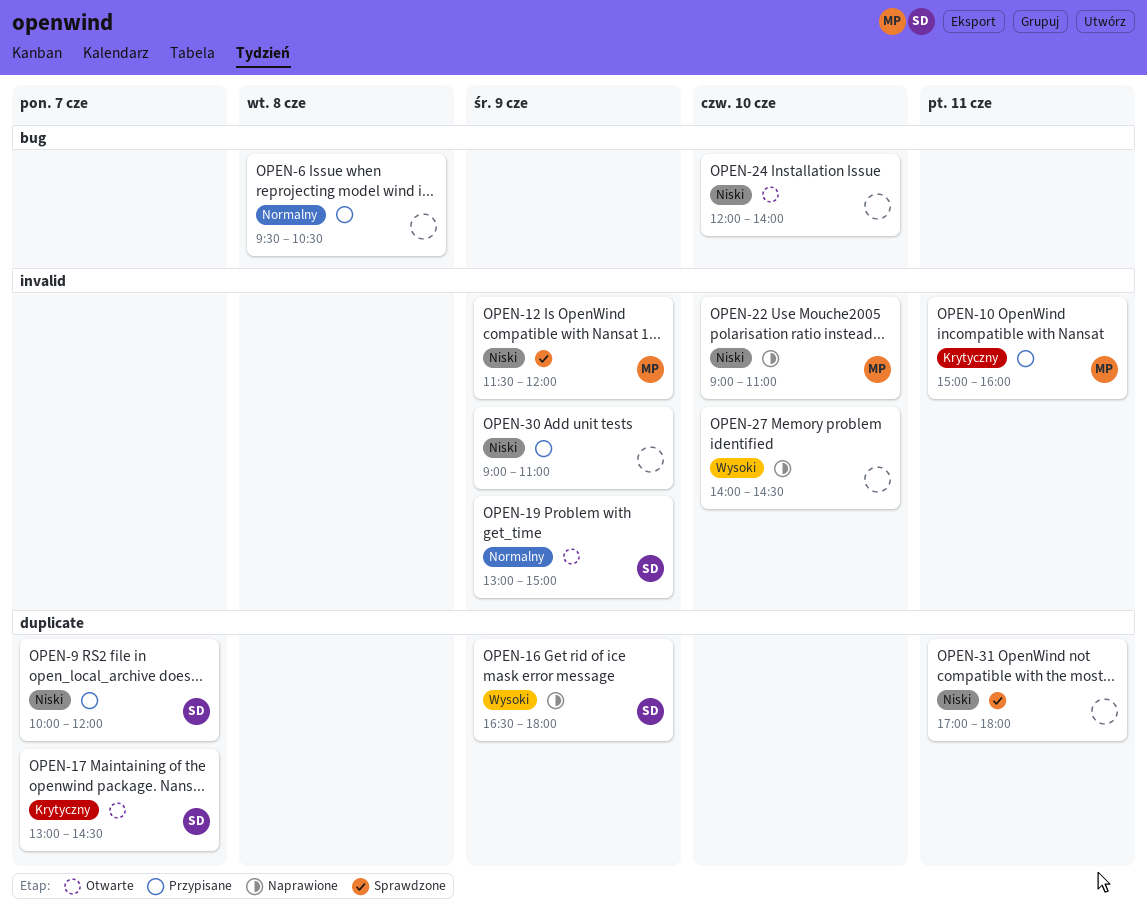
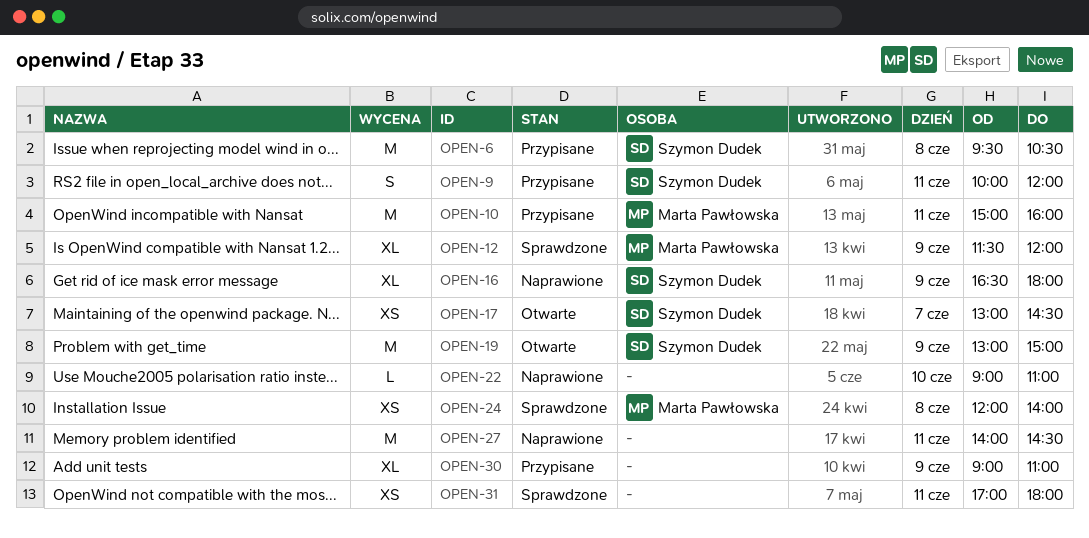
OPEN-6, owner: none -> Szymon Dudek
OPEN-9, day: Jun 7 -> Jun 11
OPEN-22, owner: Marta Pawłowska -> none
OPEN-24, status: Otwarte -> Sprawdzone
OPEN-24, owner: none -> Marta Pawłowska
OPEN-24, day: Jun 10 -> Jun 8
OPEN-27, day: Jun 10 -> Jun 11

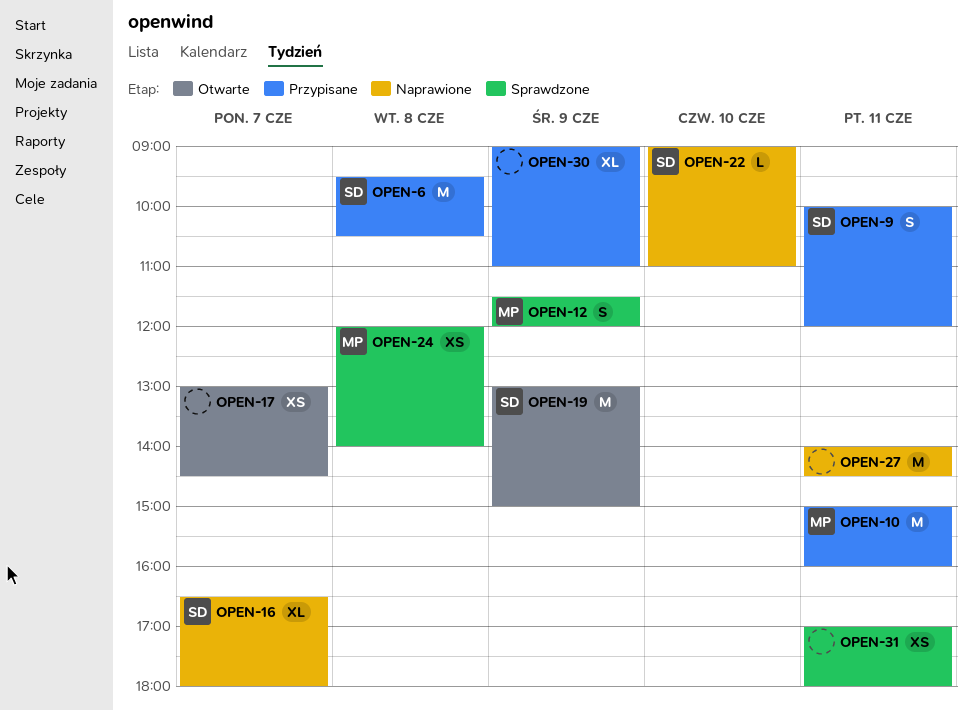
OPEN-12, estimate: XL -> S
OPEN-16, day: Jun 9 -> Jun 7
OPEN-17, owner: Szymon Dudek -> none
OPEN-22, owner: none -> Szymon Dudek

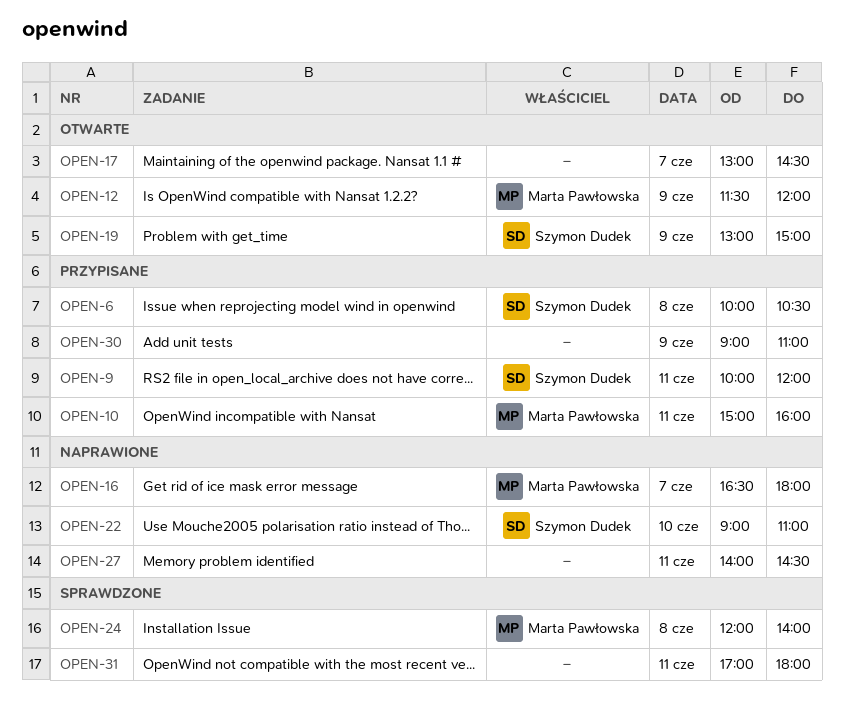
OPEN-6, begins: 09:30 -> 10:00
OPEN-12, status: Sprawdzone -> Otwarte
OPEN-16, owner: Szymon Dudek -> Marta Pawłowska

